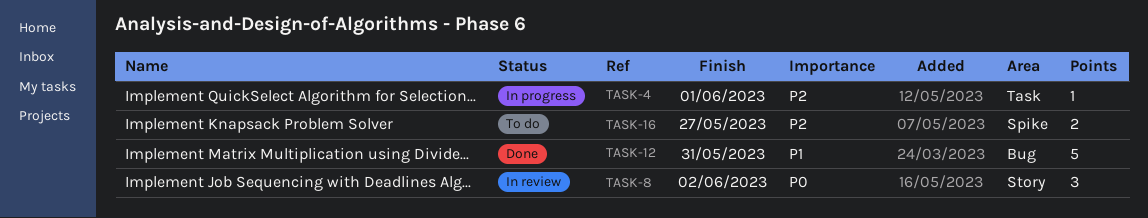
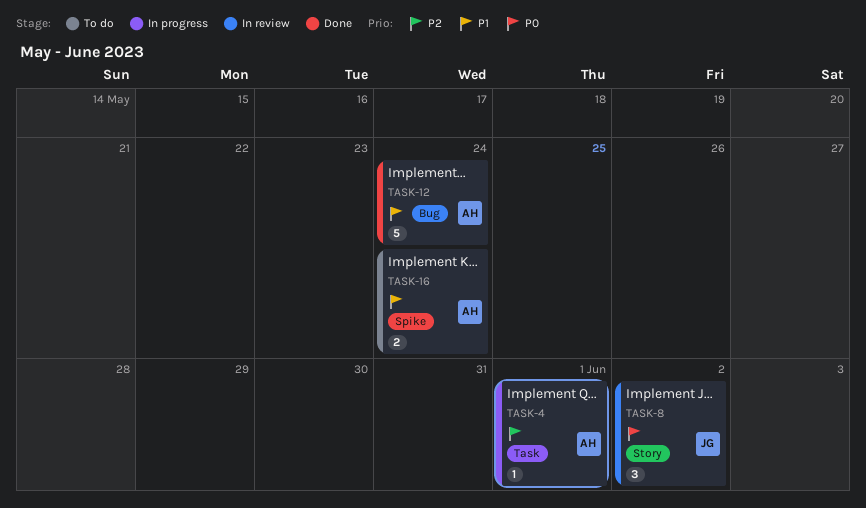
TASK-12, due: May 31 -> May 24
TASK-16, priority: P2 -> P1
TASK-16, due: May 27 -> May 24

